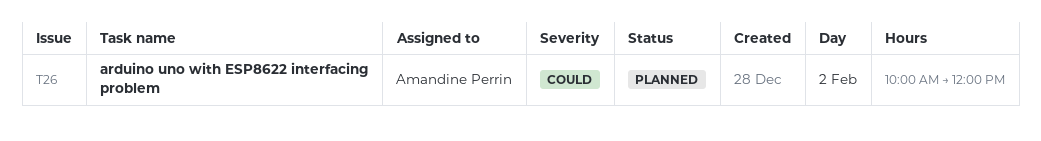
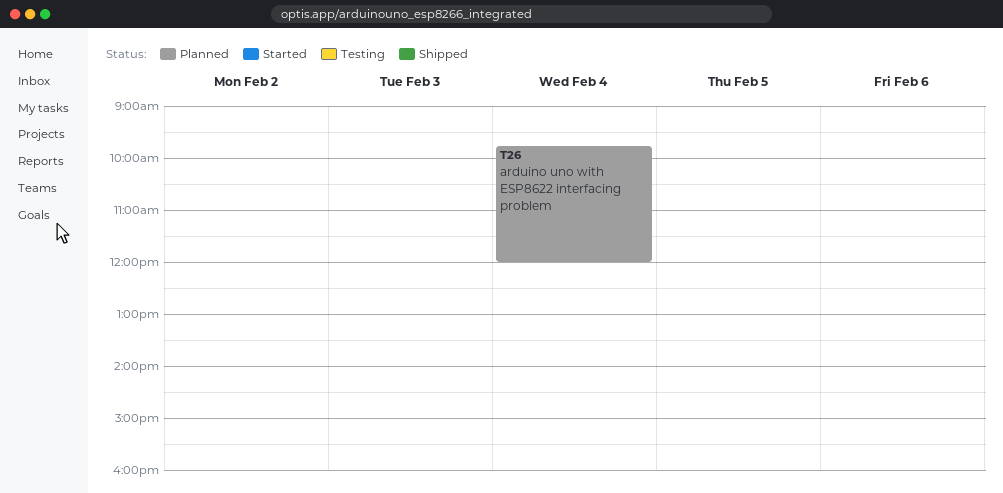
T26, day: Feb 2 -> Feb 4
T26, begins: 10:00 -> 09:45

